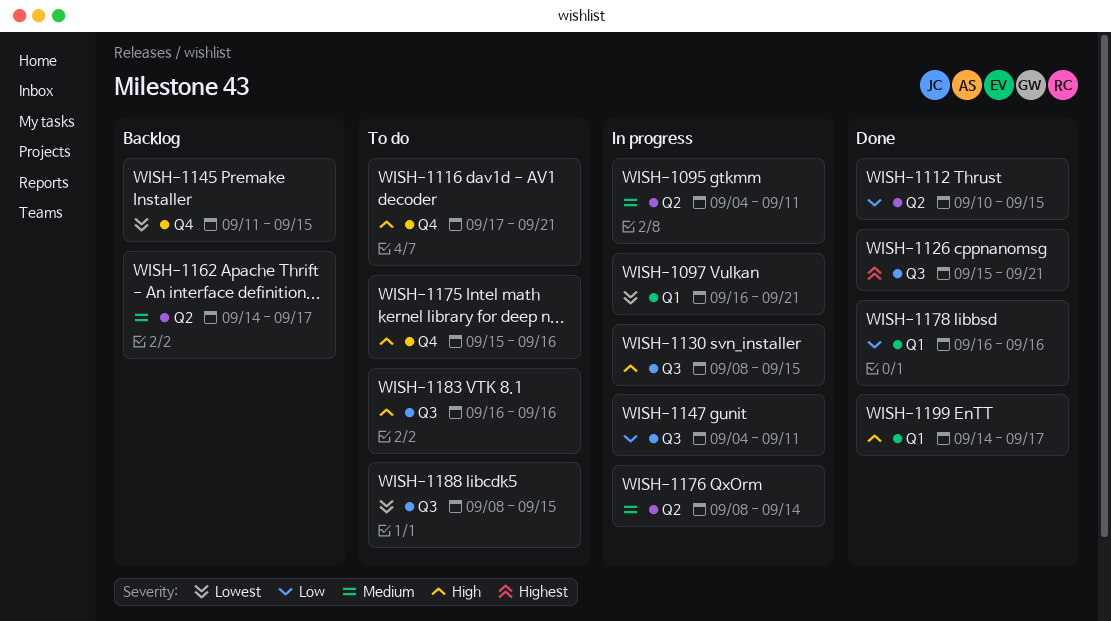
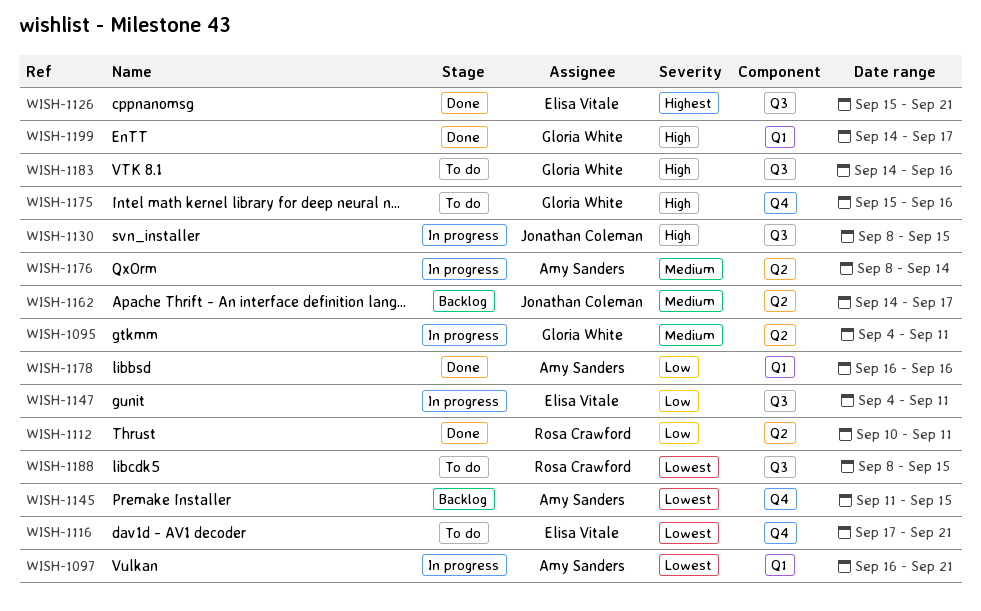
WISH-1112, due: Sep 15 -> Sep 11
WISH-1116, priority: High -> Lowest
WISH-1183, start: Sep 16 -> Sep 14

